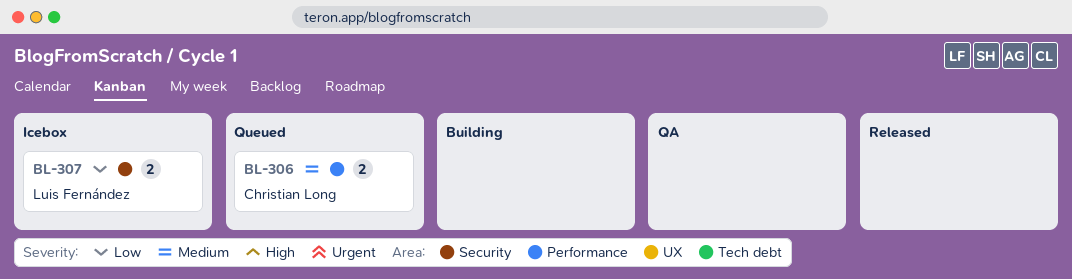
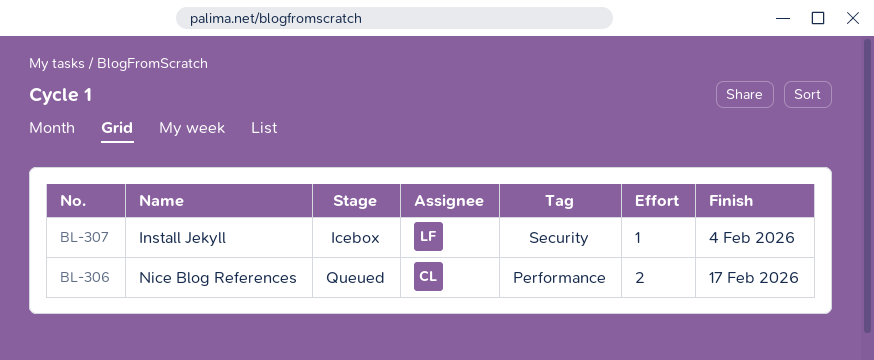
BL-307, estimate: 2 -> 1

